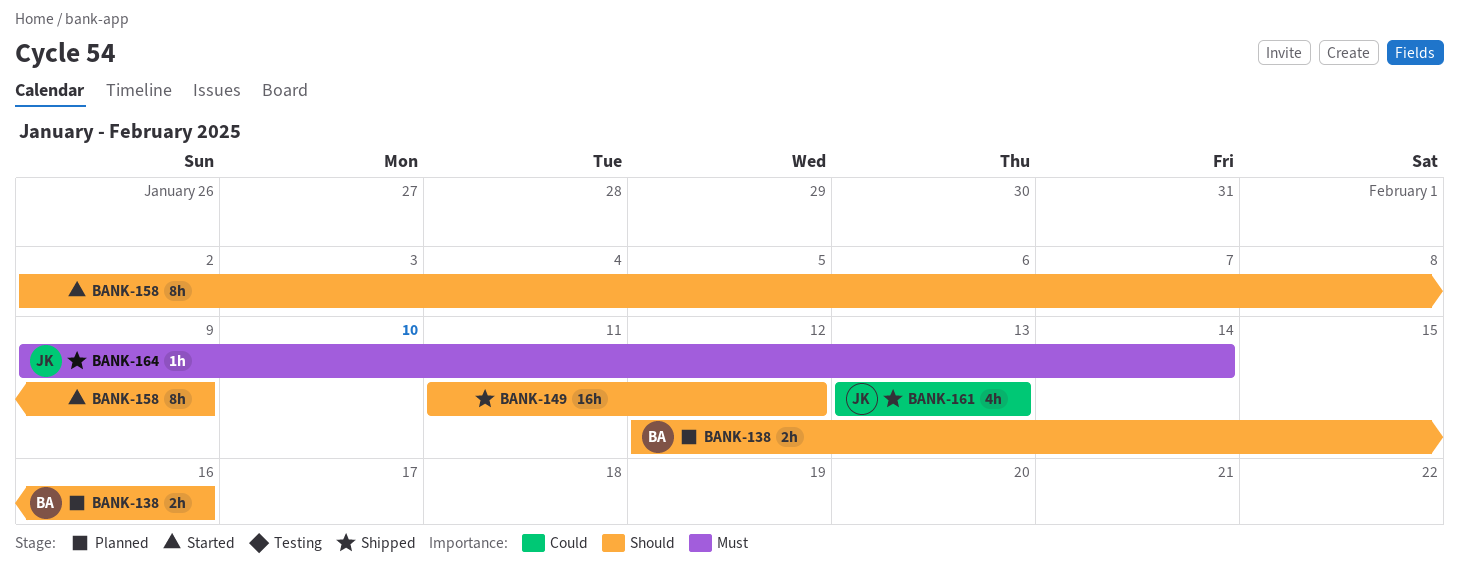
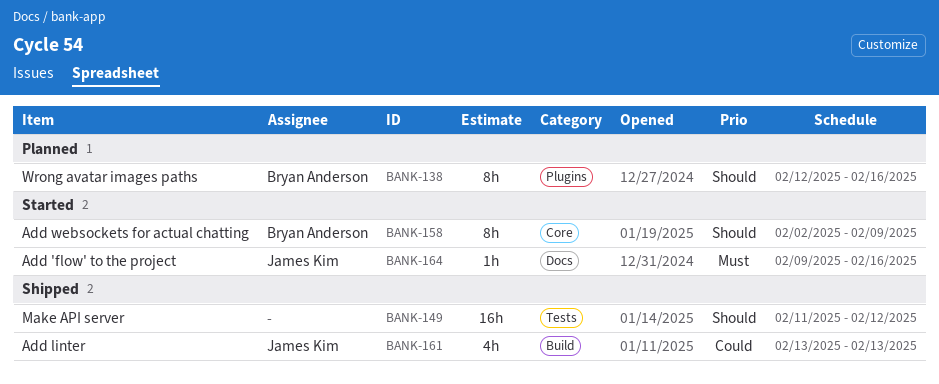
BANK-138, estimate: 2h -> 8h
BANK-158, owner: none -> Bryan Anderson
BANK-164, status: Shipped -> Started
BANK-164, due: Feb 14 -> Feb 16

